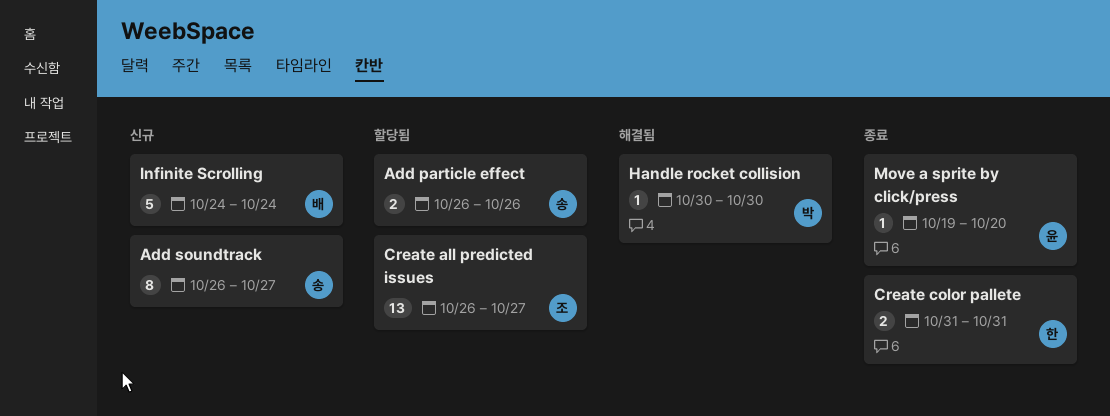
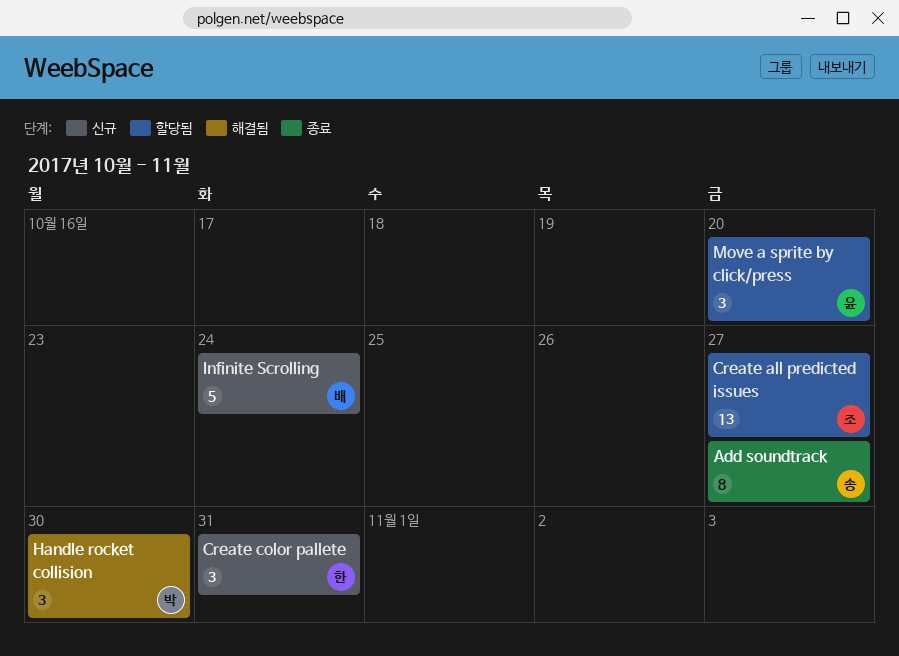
Add particle effect: present -> none
Add soundtrack, status: 신규 -> 종료
Create color pallete, status: 종료 -> 신규
Create color pallete, estimate: 2 -> 3
Handle rocket collision, estimate: 1 -> 3
Move a sprite by click/press, status: 종료 -> 할당됨
Move a sprite by click/press, estimate: 1 -> 3

